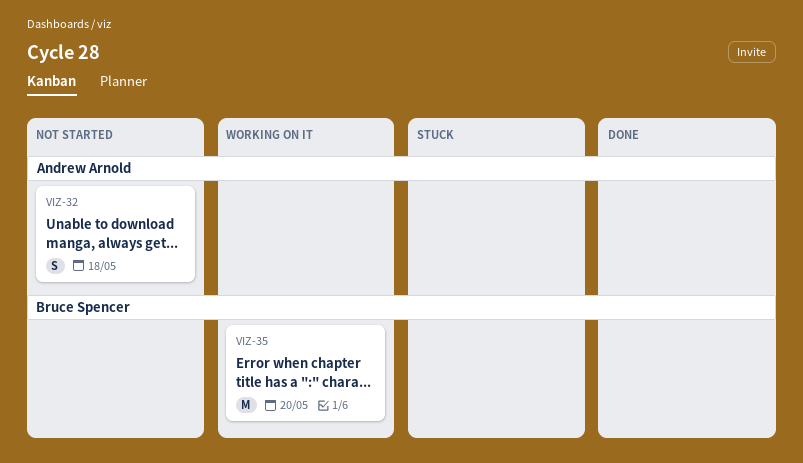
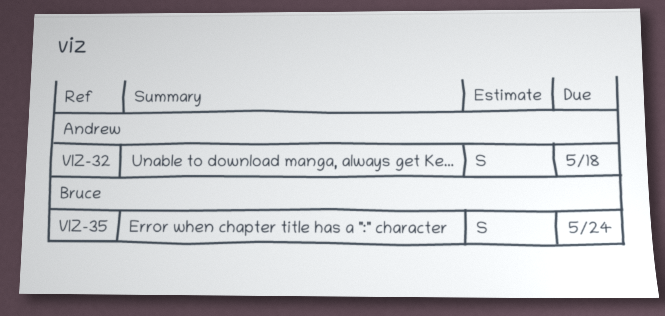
VIZ-35, estimate: M -> S
VIZ-35, due: May 20 -> May 24

